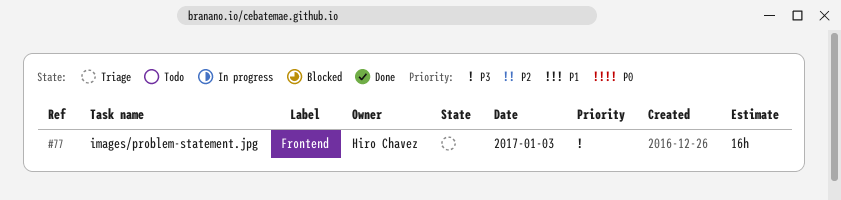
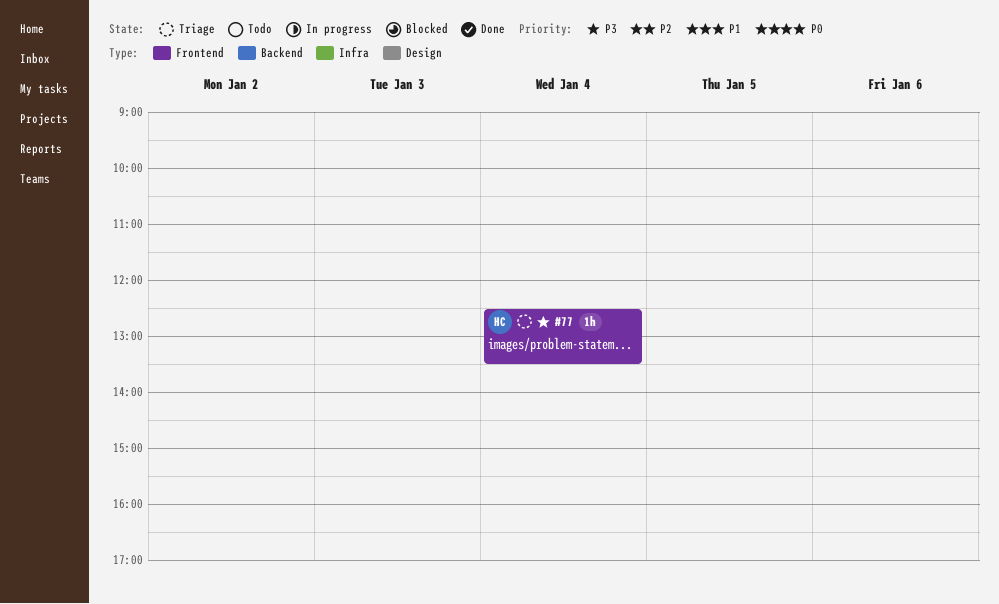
#77, estimate: 16h -> 1h
#77, day: Jan 3 -> Jan 4

